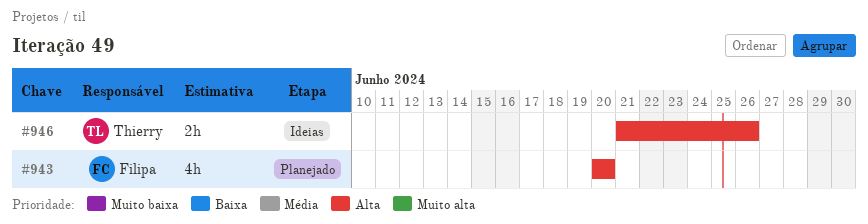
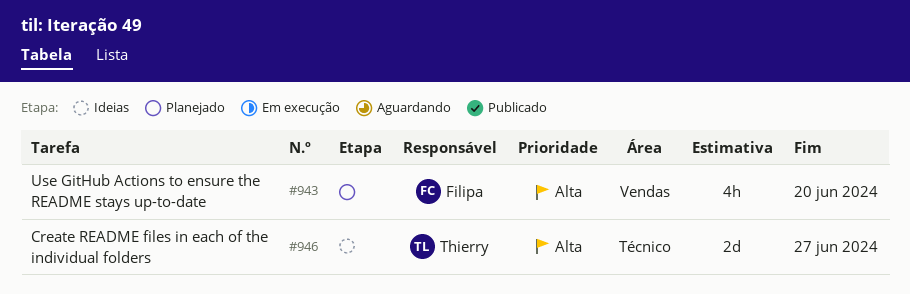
#946, estimate: 2h -> 2d
#946, due: Jun 26 -> Jun 27

